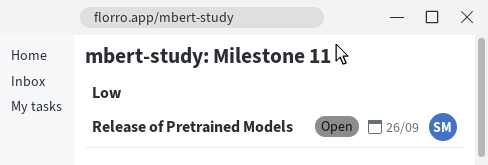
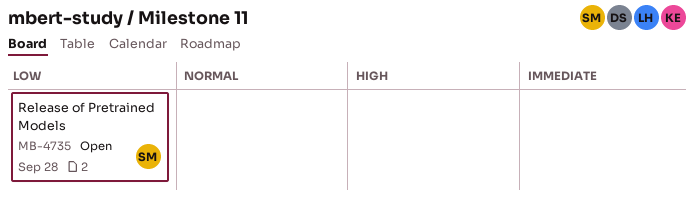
Release of Pretrained Models, due: Sep 26 -> Sep 28

